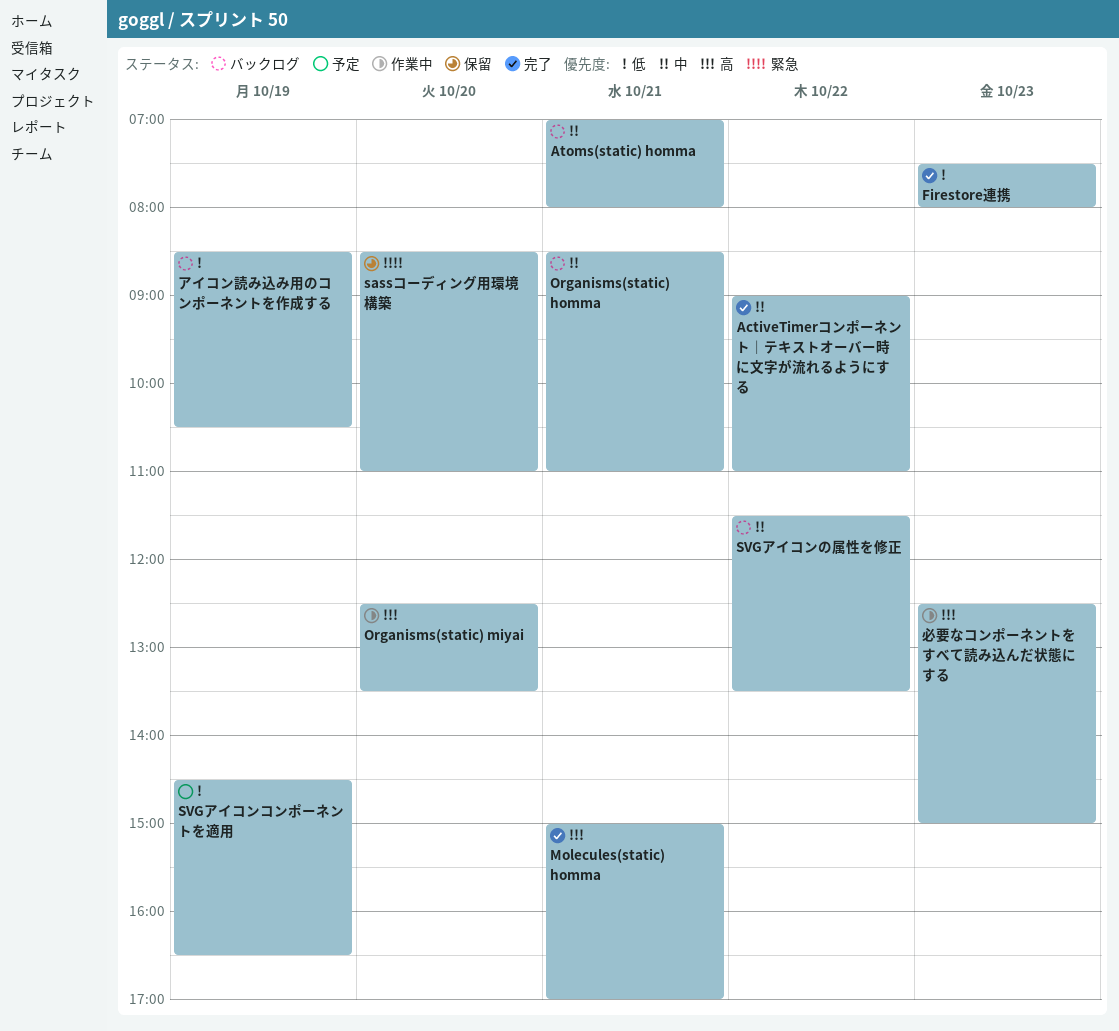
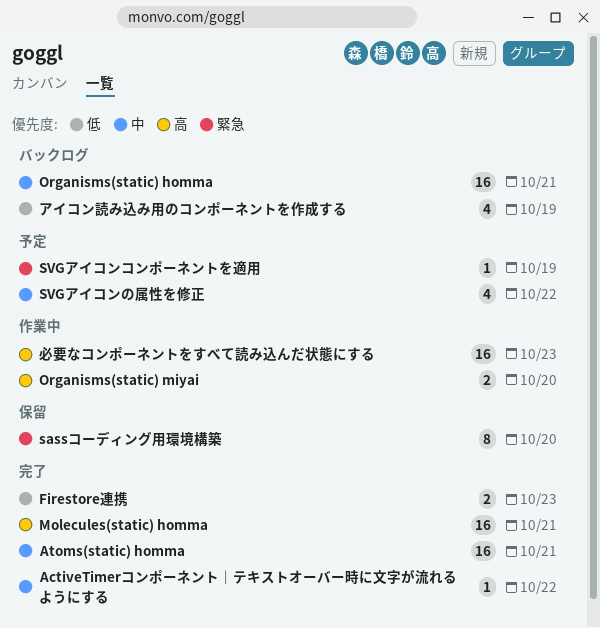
Atoms(static) homma, status: バックログ -> 完了
SVGアイコンの属性を修正, status: バックログ -> 予定
SVGアイコンコンポーネントを適用, priority: 低 -> 緊急

